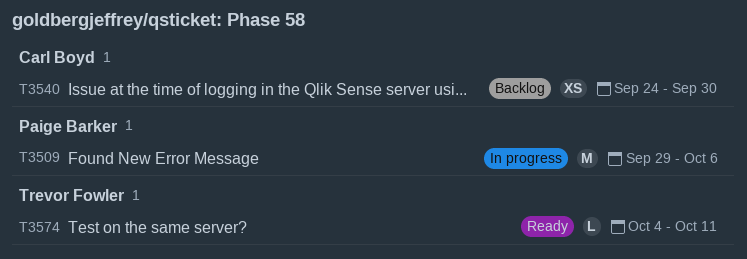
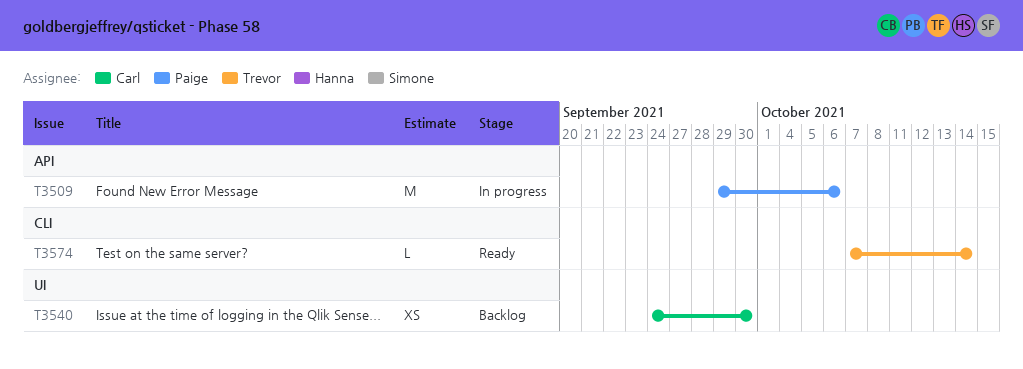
T3574, start: Oct 4 -> Oct 7
T3574, due: Oct 11 -> Oct 14

